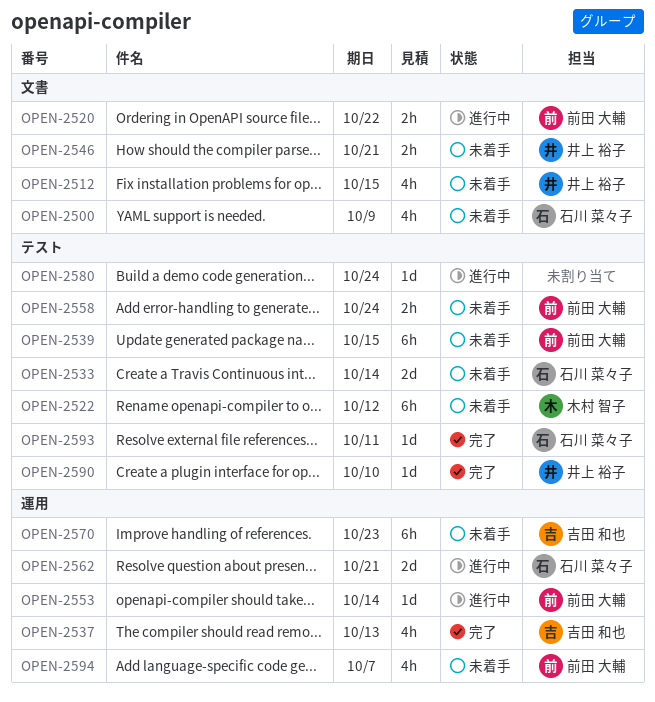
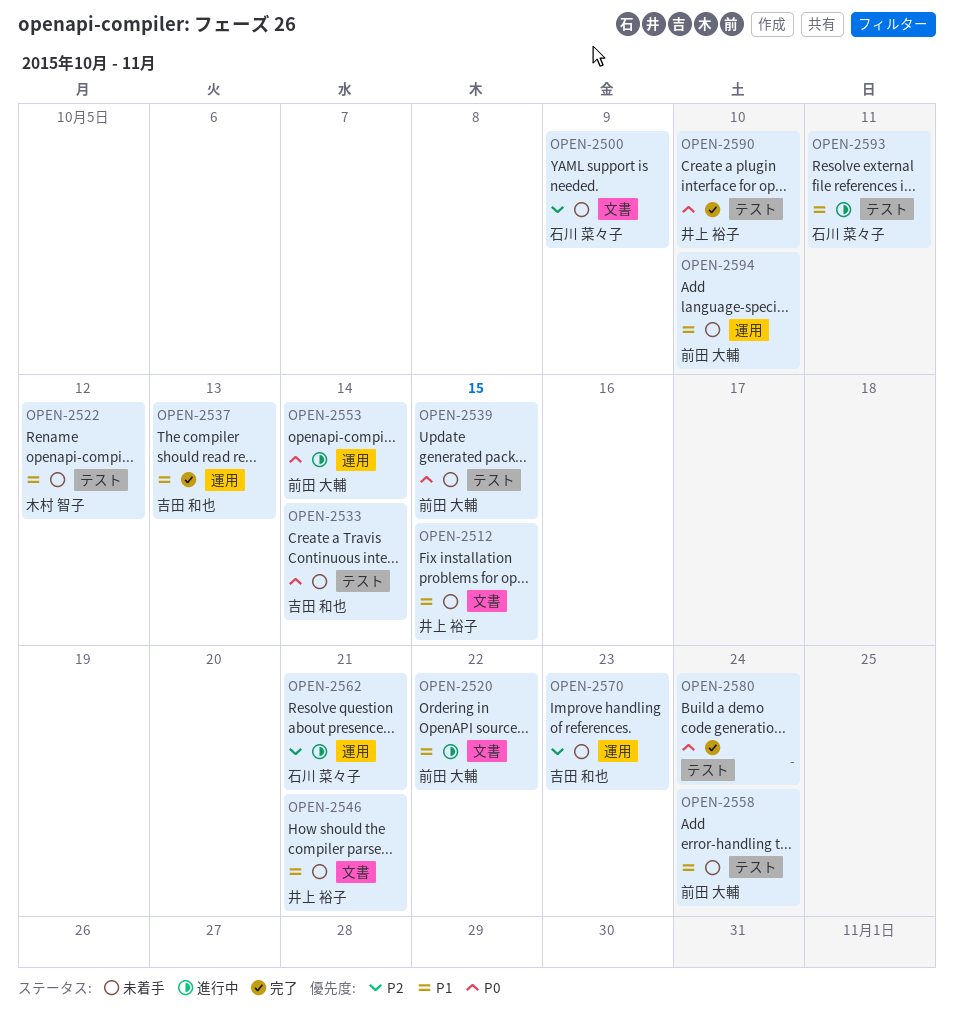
OPEN-2533, owner: 石川 菜々子 -> 吉田 和也
OPEN-2580, status: 進行中 -> 完了
OPEN-2593, status: 完了 -> 進行中
OPEN-2594, due: Oct 7 -> Oct 10

